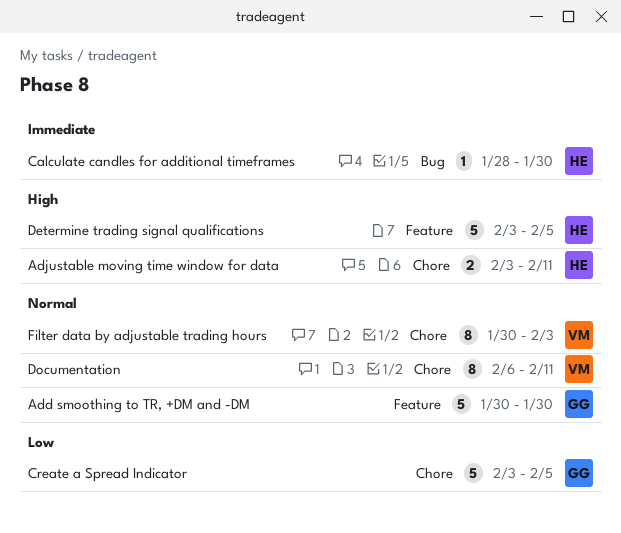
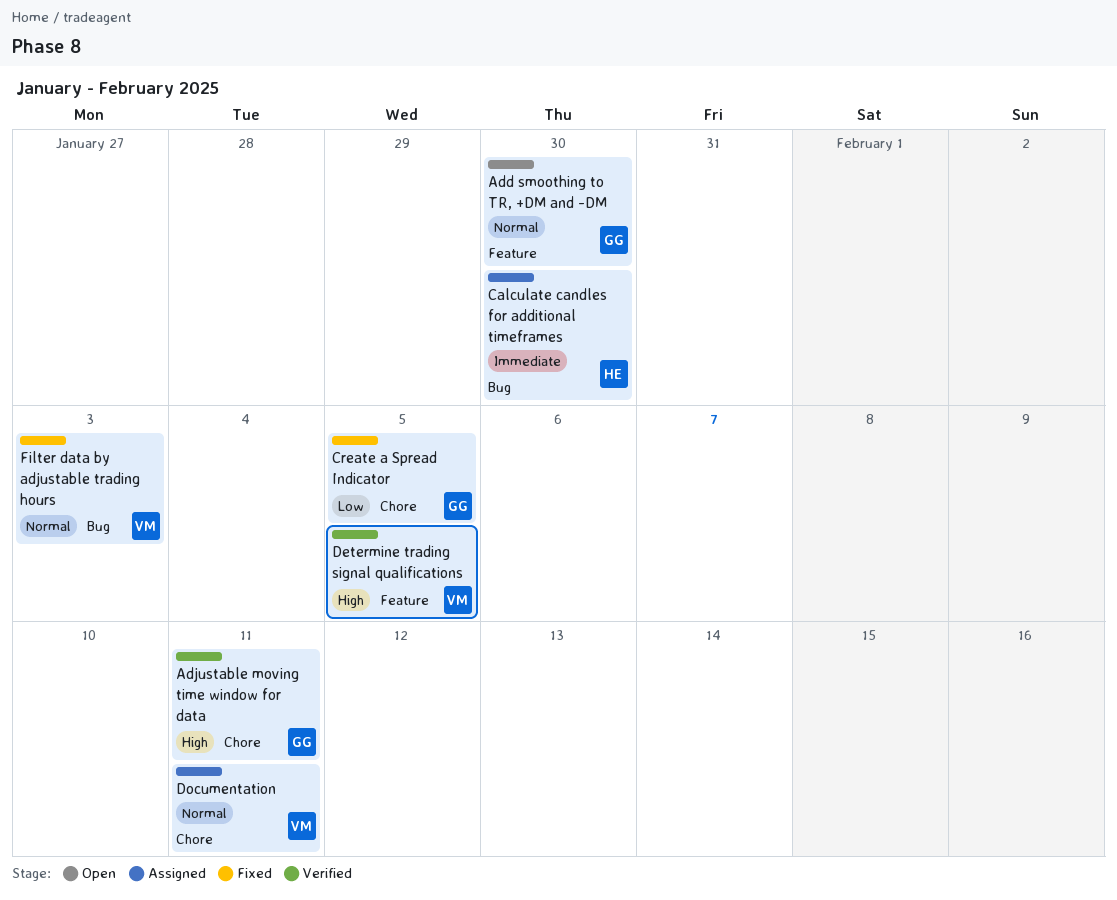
Adjustable moving time window for data, owner: HE -> GG
Determine trading signal qualifications, owner: HE -> VM
Filter data by adjustable trading hours, label: Chore -> Bug

